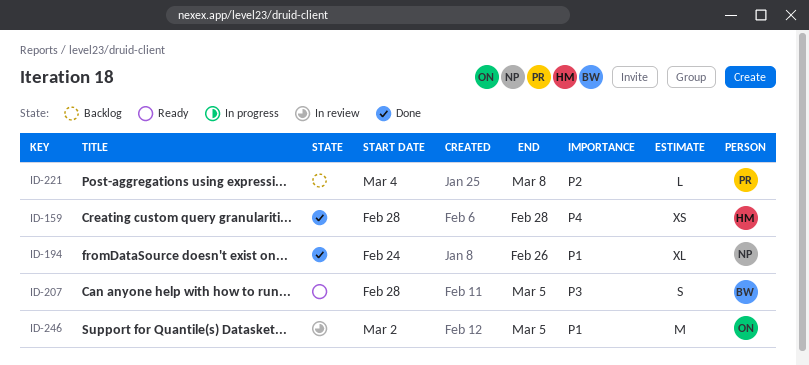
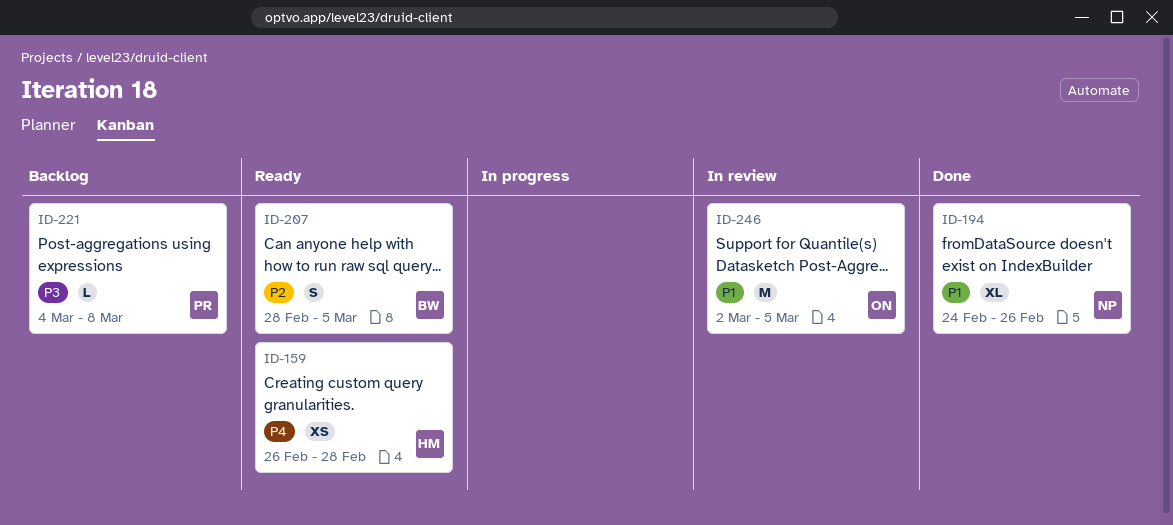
ID-159, status: Done -> Ready
ID-159, start: Feb 28 -> Feb 26
ID-207, priority: P3 -> P2
ID-221, priority: P2 -> P3

